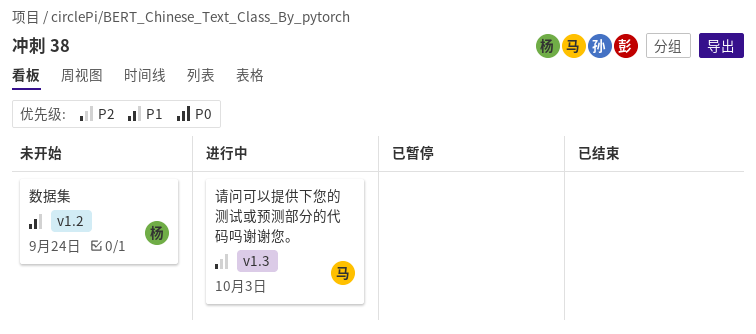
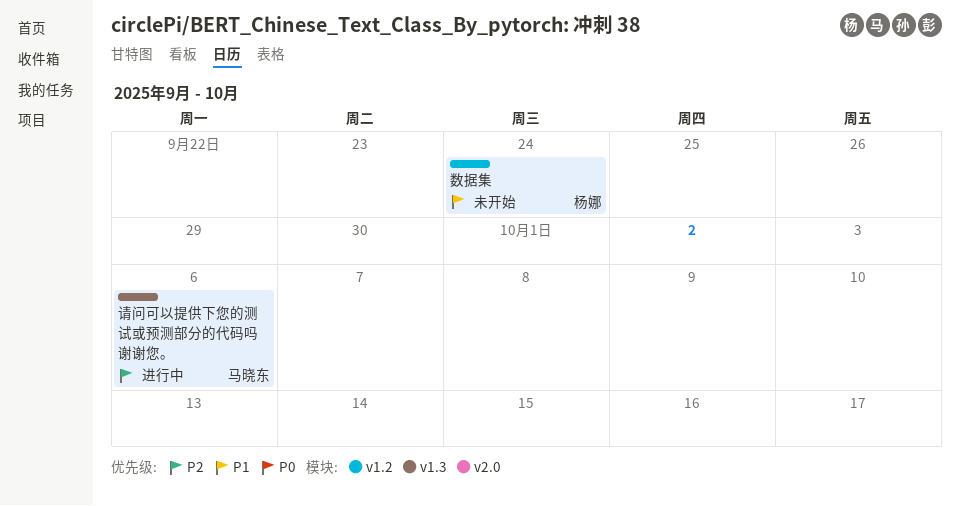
请问可以提供下您的测试或预测部分的代码吗谢谢您。, due: Oct 3 -> Oct 6

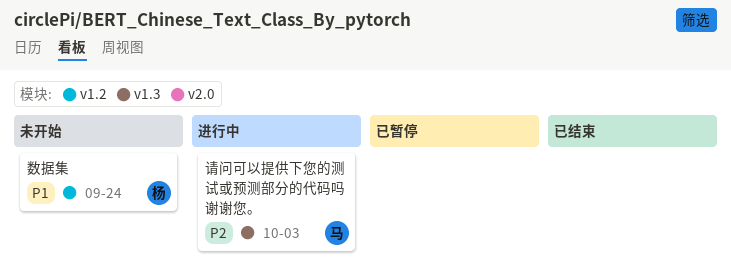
请问可以提供下您的测试或预测部分的代码吗谢谢您。, due: Oct 6 -> Oct 3

